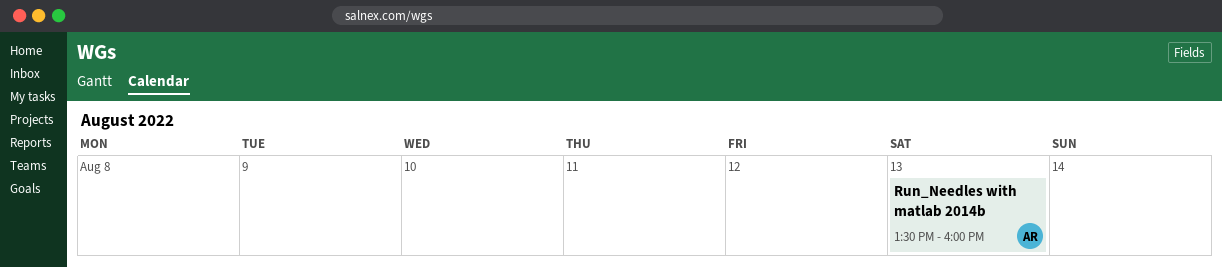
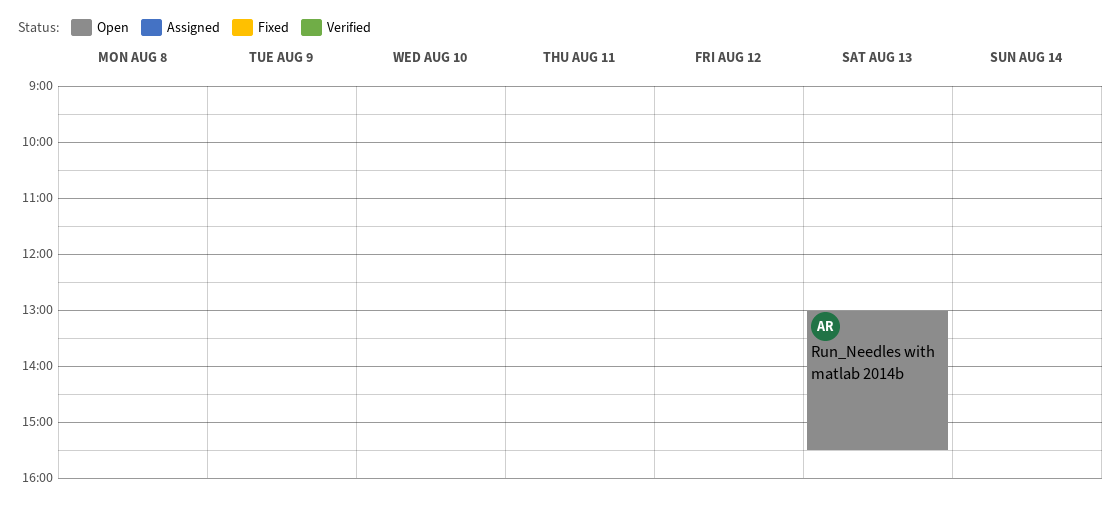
Run_Needles with matlab 2014b, begins: 13:30 -> 13:00
Run_Needles with matlab 2014b, ends: 16:00 -> 15:30

